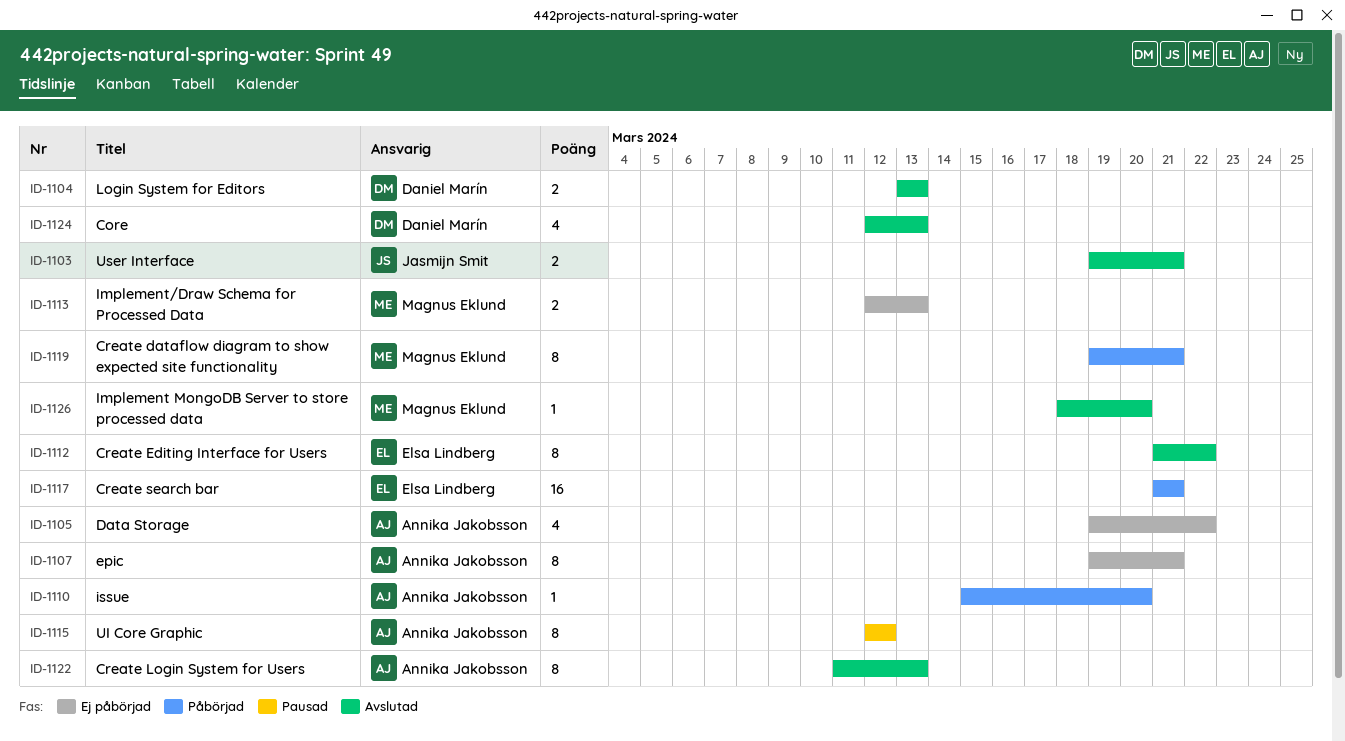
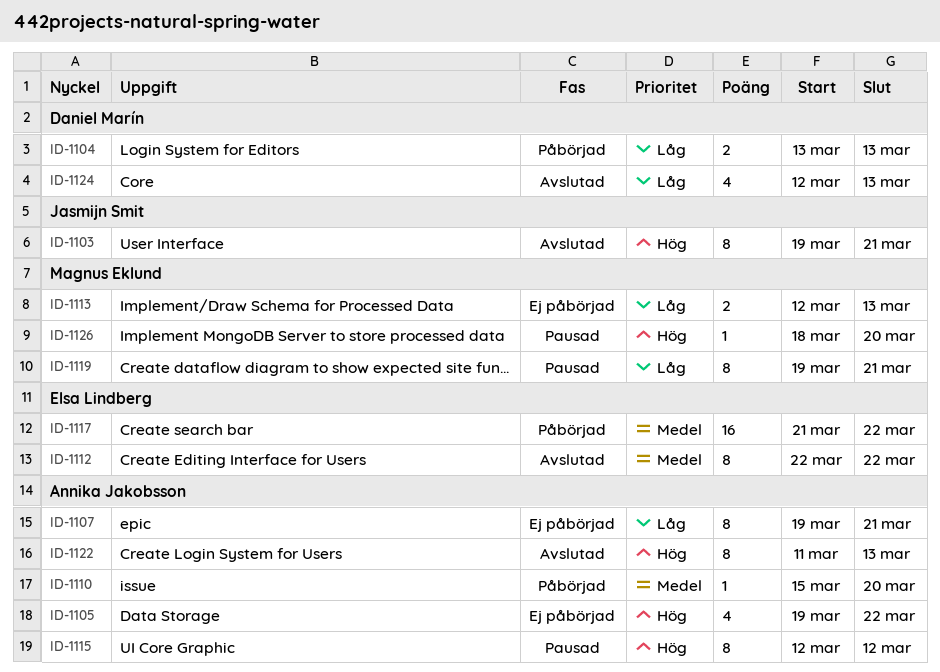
ID-1103, estimate: 2 -> 8
ID-1104, status: Avslutad -> Påbörjad
ID-1112, start: Mar 21 -> Mar 22
ID-1117, due: Mar 21 -> Mar 22
ID-1119, status: Påbörjad -> Pausad
ID-1126, status: Avslutad -> Pausad

